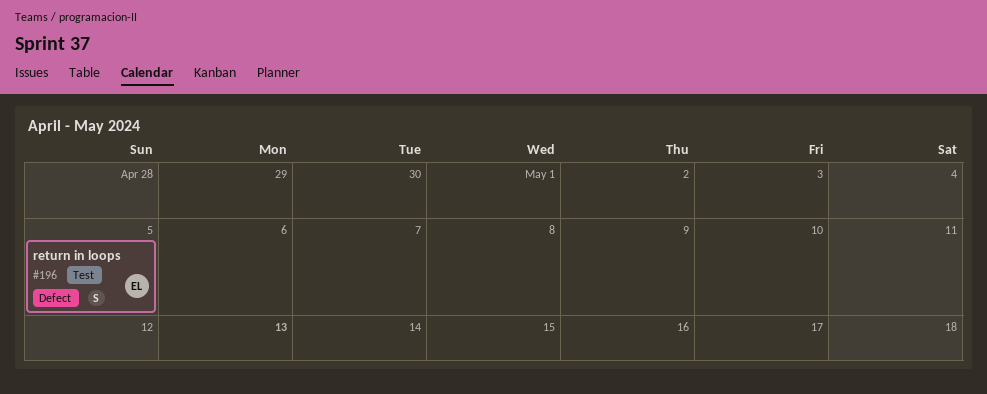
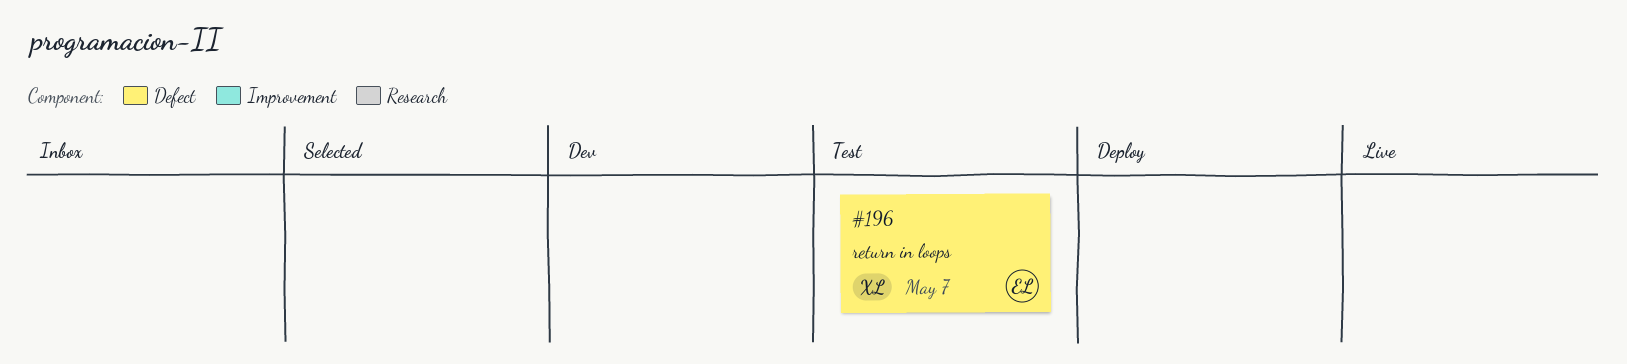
#196, estimate: S -> XL
#196, due: May 5 -> May 7

